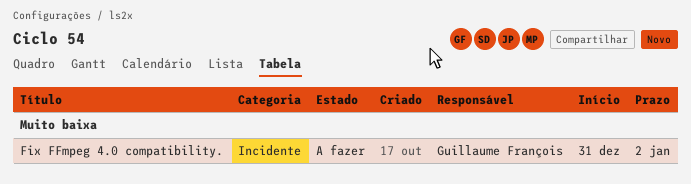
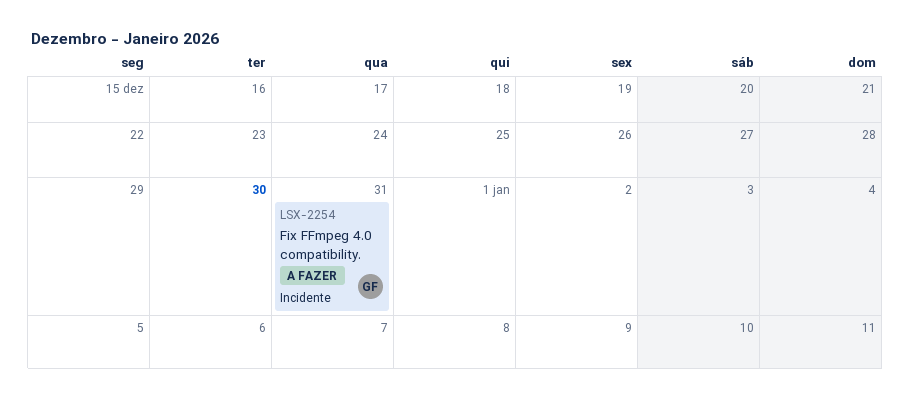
Fix FFmpeg 4.0 compatibility., due: Jan 2 -> Dec 31

